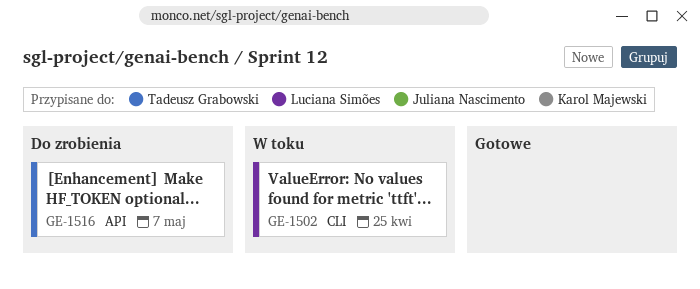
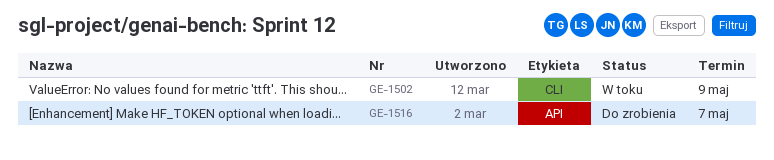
GE-1502, due: Apr 25 -> May 9

